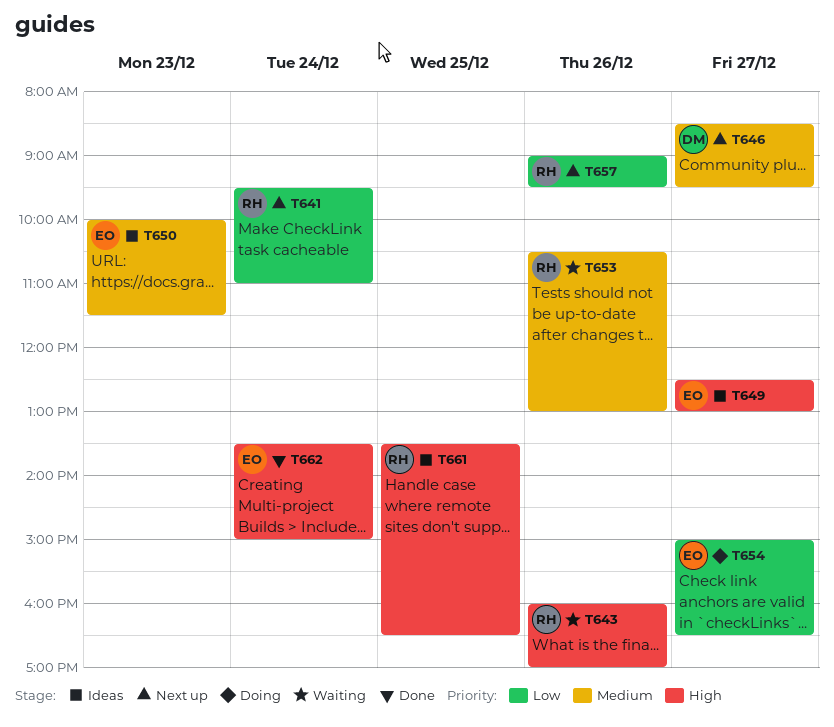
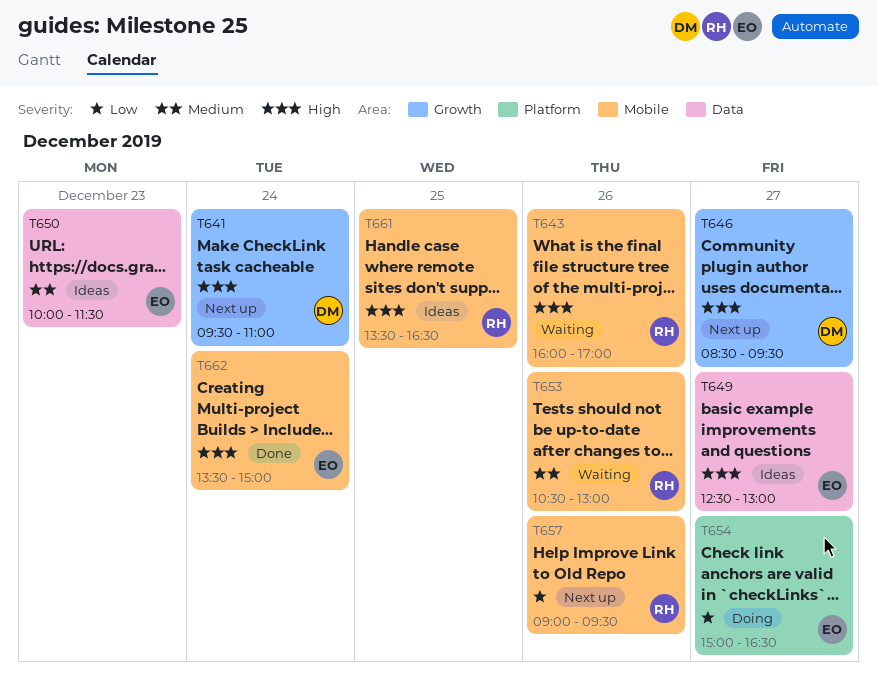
T641, owner: RH -> DM
T641, priority: Low -> High
T646, priority: Medium -> High

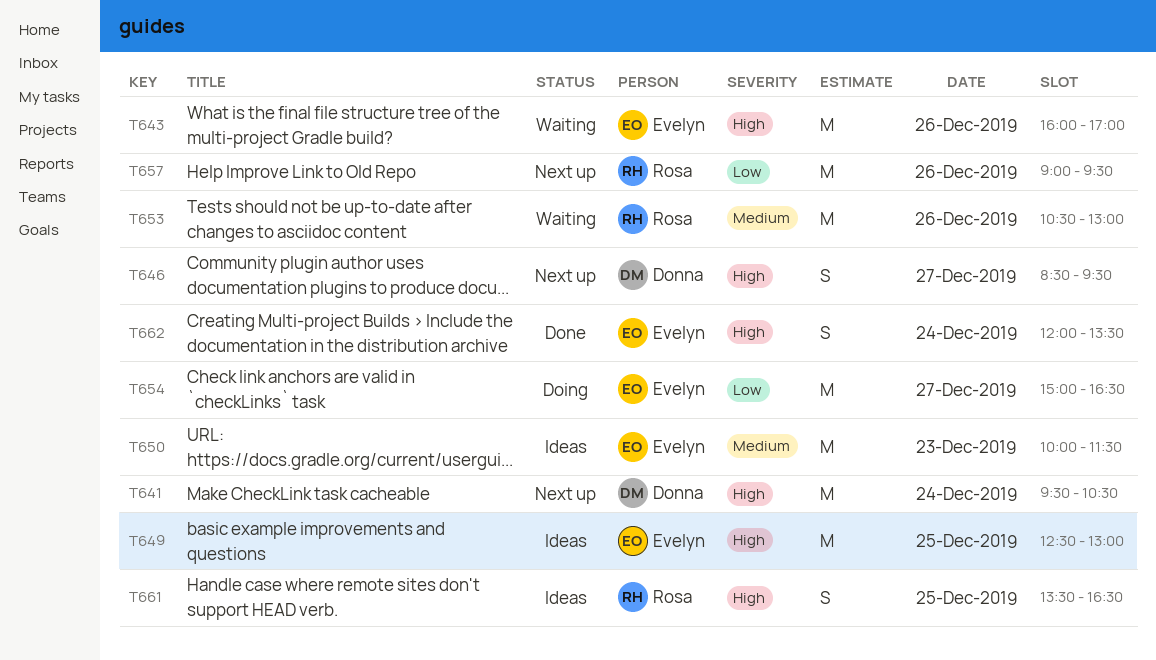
T641, ends: 11:00 -> 10:30
T643, owner: Rosa -> Evelyn
T649, day: Dec 27 -> Dec 25
T662, begins: 13:30 -> 12:00
T662, ends: 15:00 -> 13:30

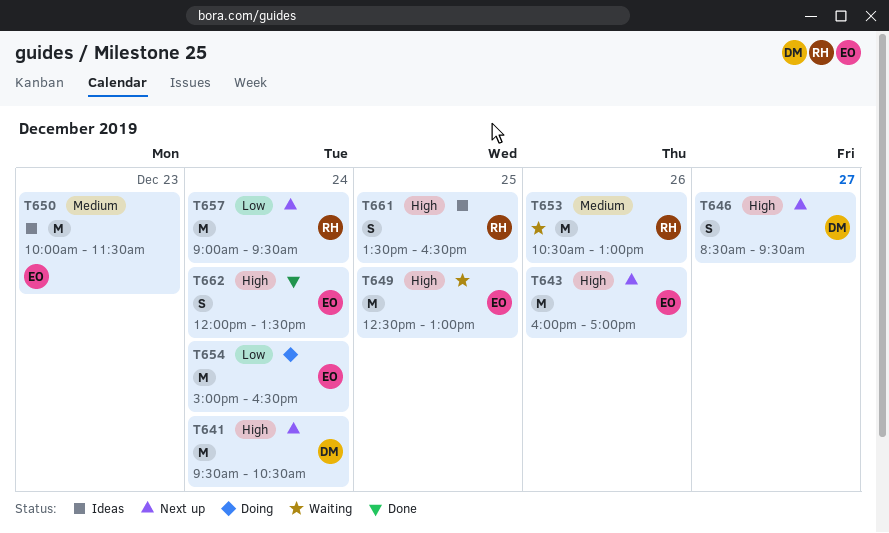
T643, status: Waiting -> Next up
T649, status: Ideas -> Waiting
T654, day: Dec 27 -> Dec 24
T657, day: Dec 26 -> Dec 24

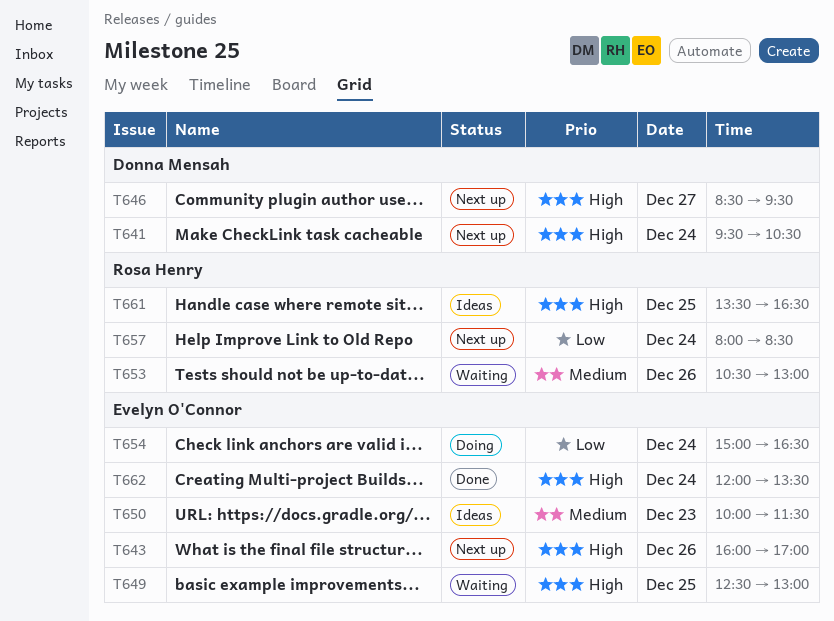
T657, begins: 09:00 -> 08:00
T657, ends: 09:30 -> 08:30

